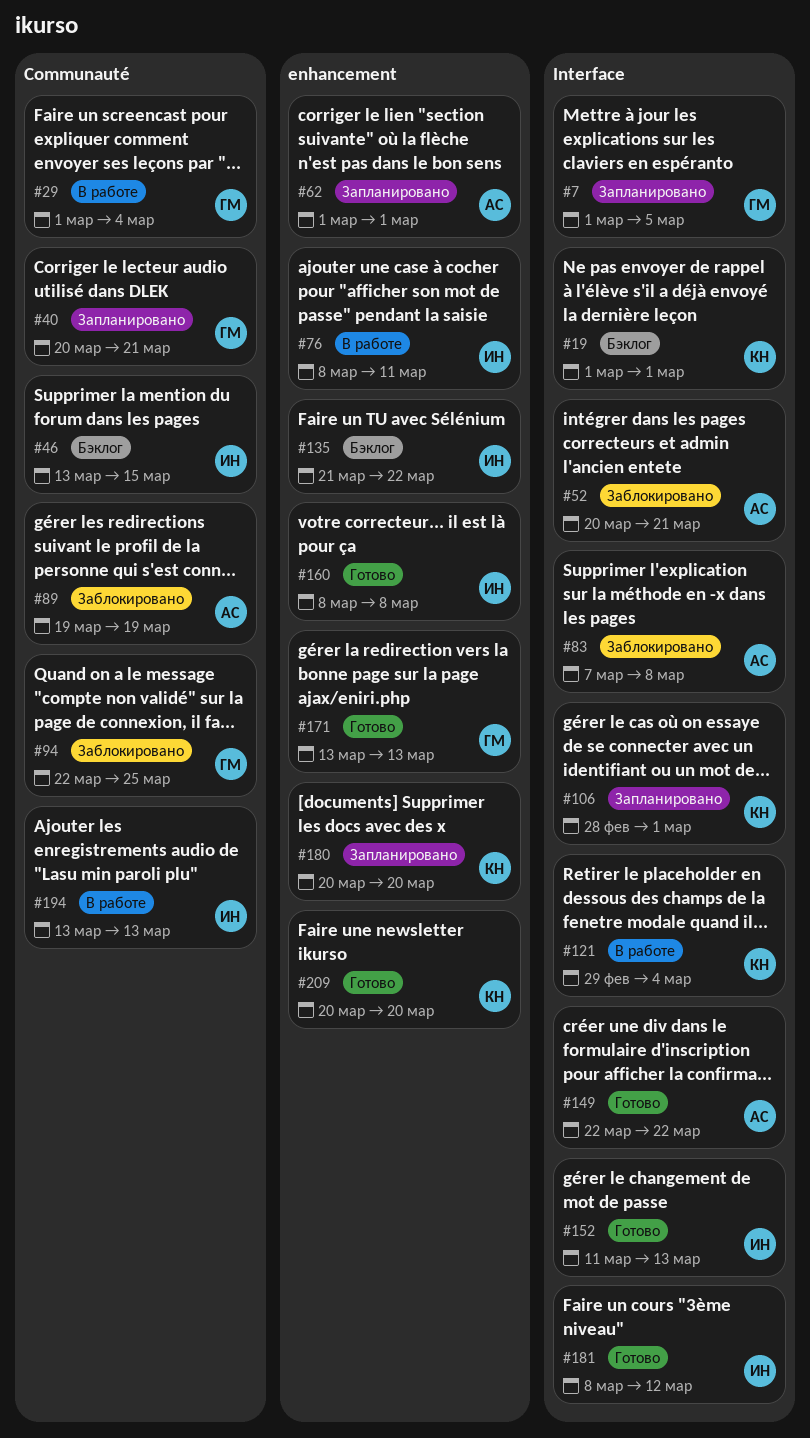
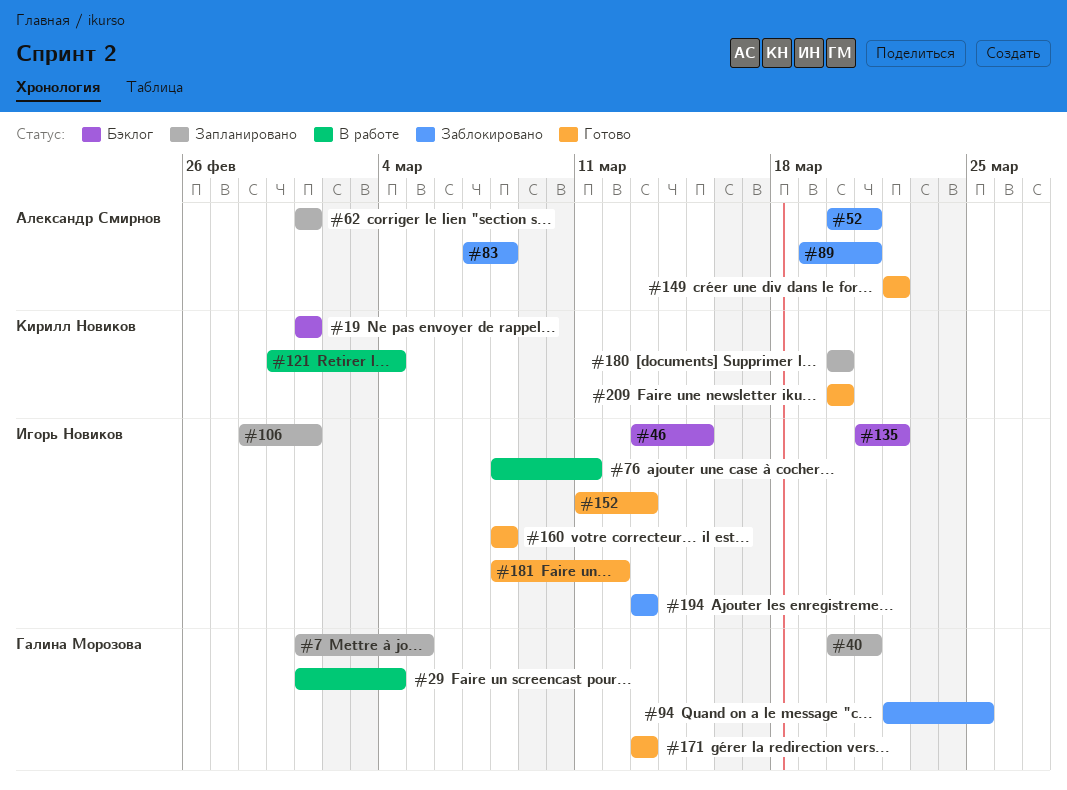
#89, due: Mar 19 -> Mar 21
#106, owner: Кирилл Новиков -> Игорь Новиков
#194, status: В работе -> Заблокировано

